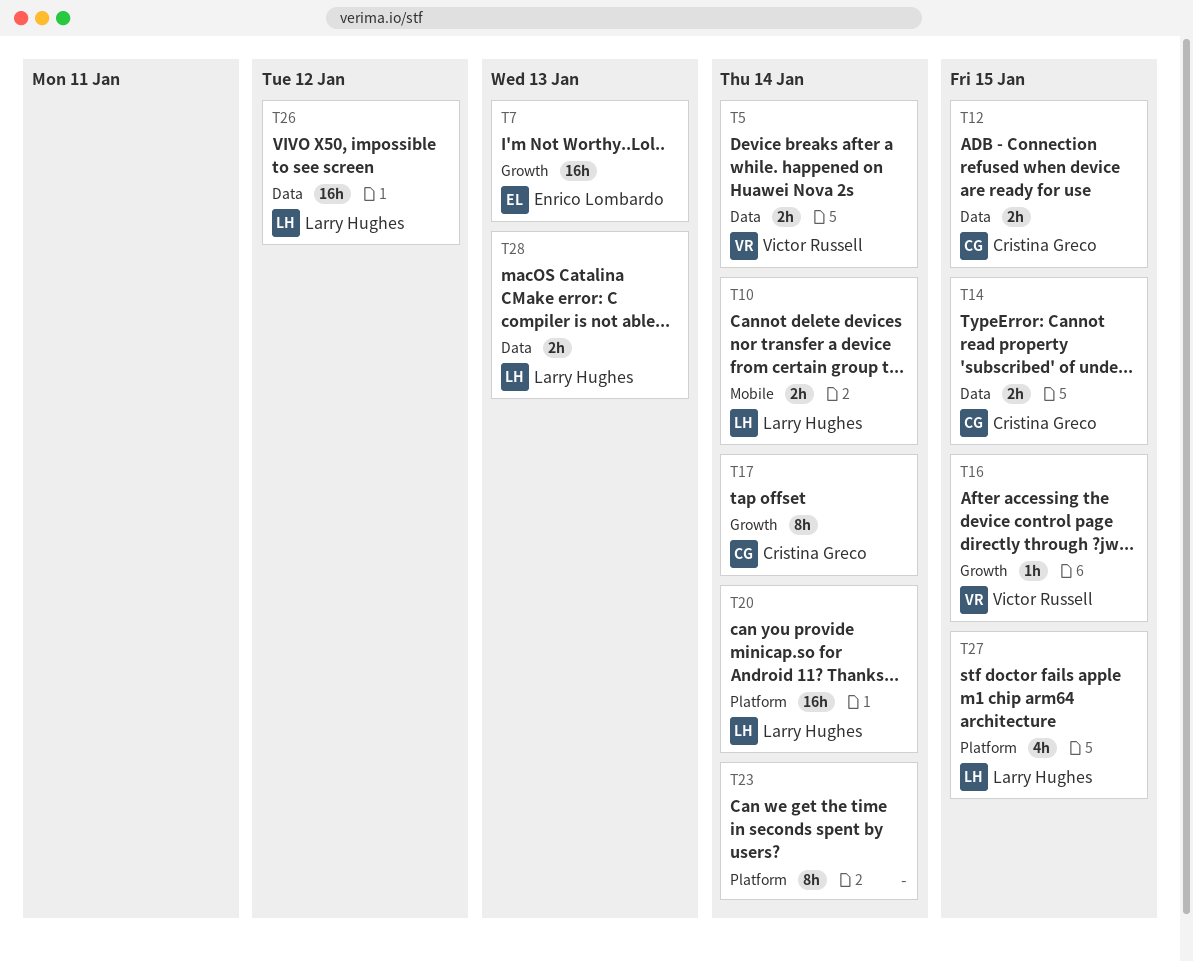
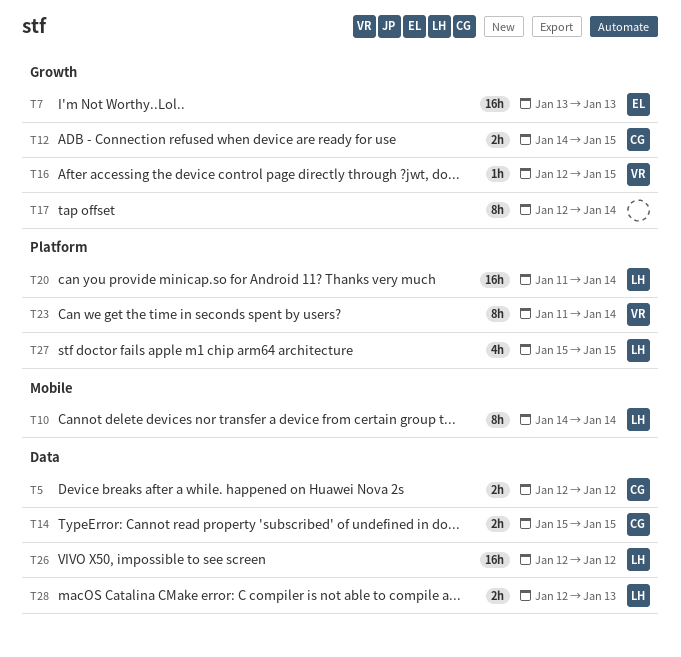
T5, owner: Victor Russell -> Cristina Greco
T5, due: Jan 14 -> Jan 12
T10, estimate: 2h -> 8h
T12, label: Data -> Growth
T17, owner: Cristina Greco -> none
T23, owner: none -> Victor Russell

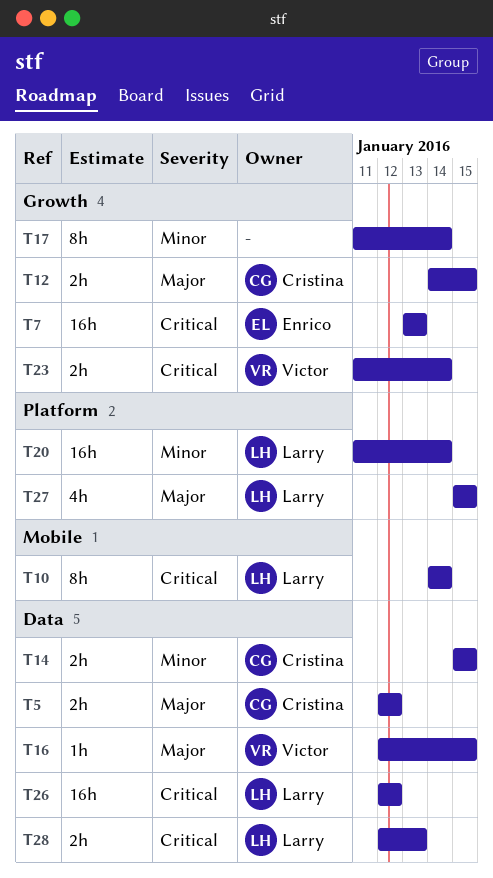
T16, label: Growth -> Data
T17, start: Jan 12 -> Jan 11
T23, label: Platform -> Growth
T23, estimate: 8h -> 2h

